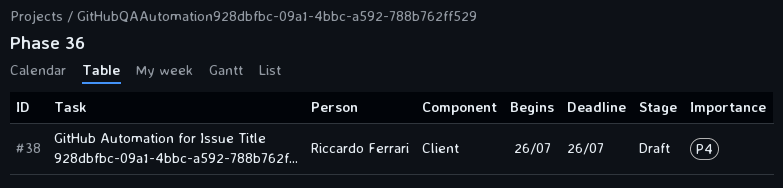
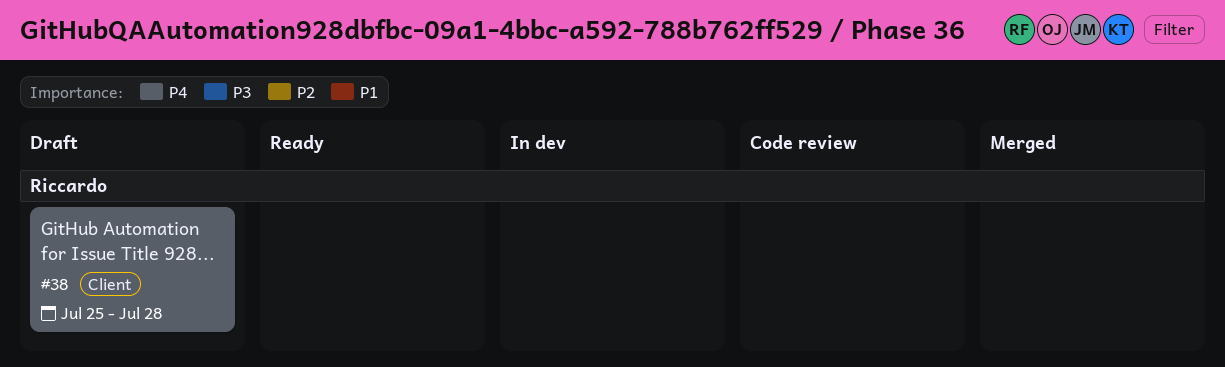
#38, start: Jul 26 -> Jul 25
#38, due: Jul 26 -> Jul 28

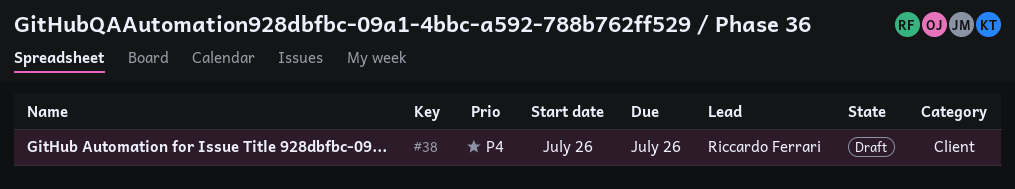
#38, start: Jul 25 -> Jul 26
#38, due: Jul 28 -> Jul 26

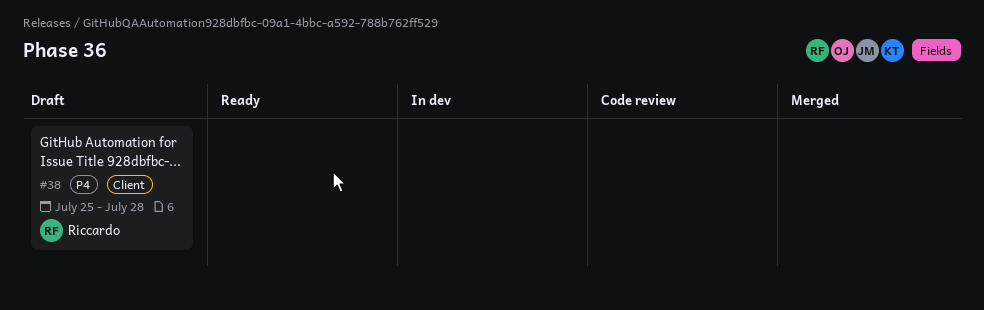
#38, start: Jul 26 -> Jul 25
#38, due: Jul 26 -> Jul 28

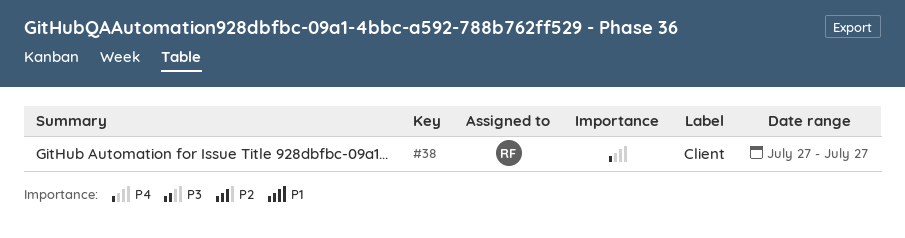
#38, start: Jul 25 -> Jul 27
#38, due: Jul 28 -> Jul 27

